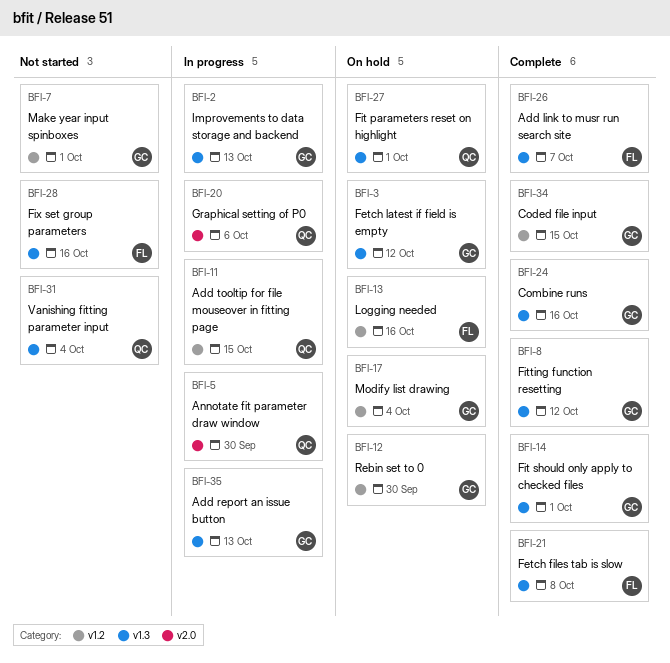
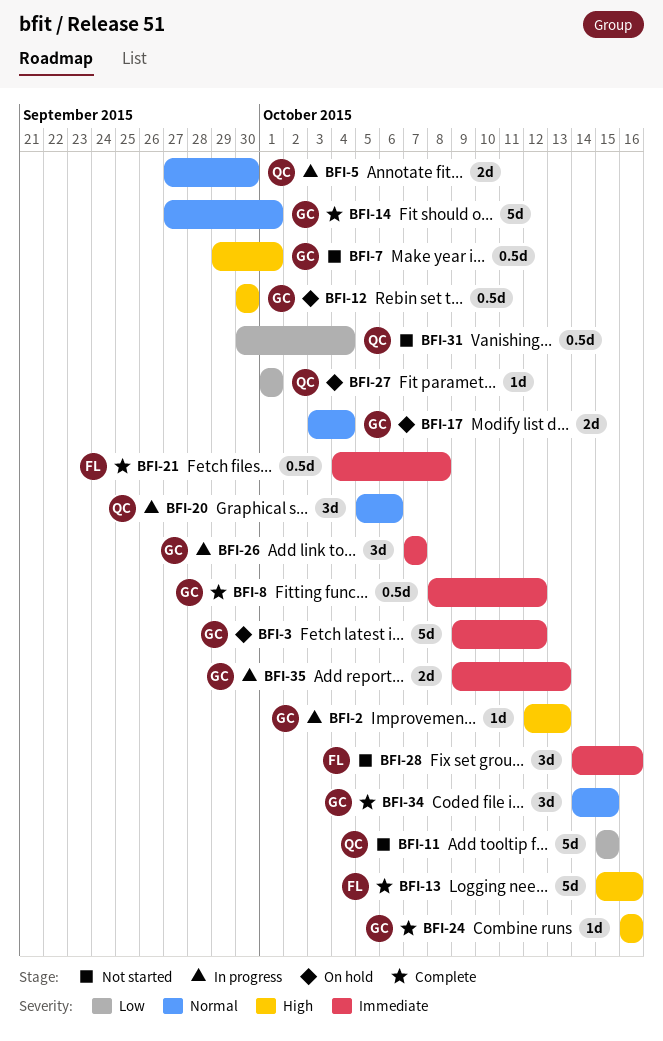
BFI-11, status: In progress -> Not started
BFI-13, status: On hold -> Complete
BFI-26, status: Complete -> In progress
BFI-26, owner: FL -> GC

